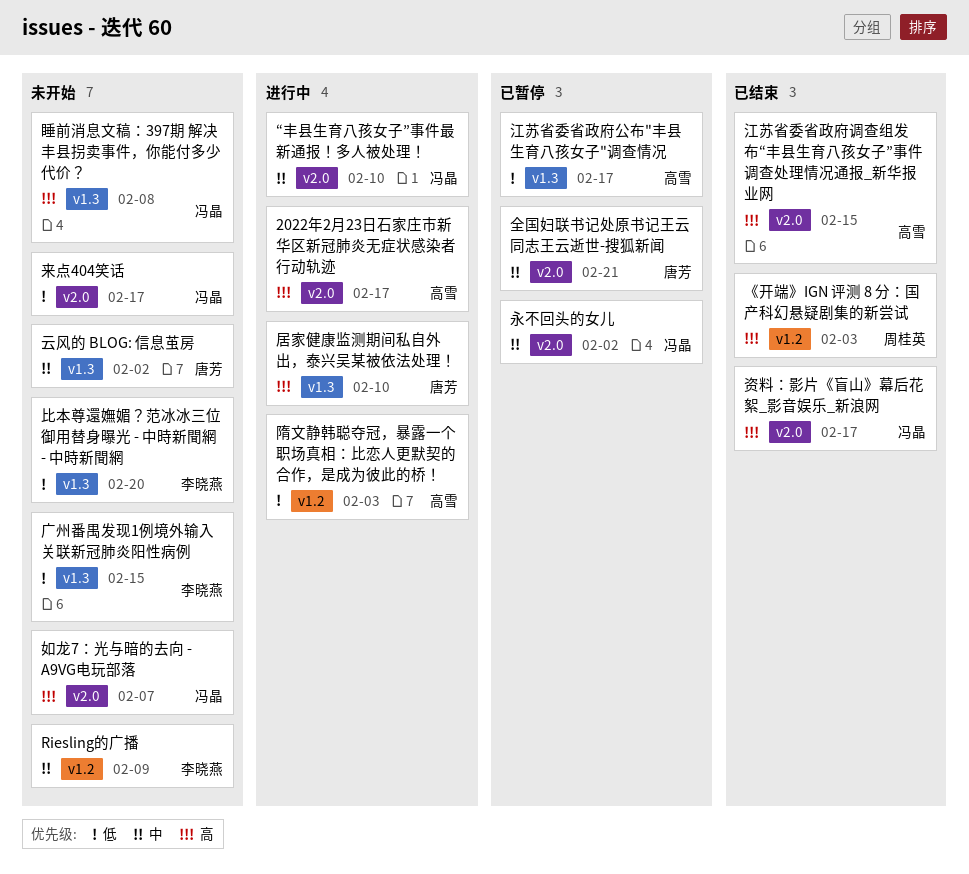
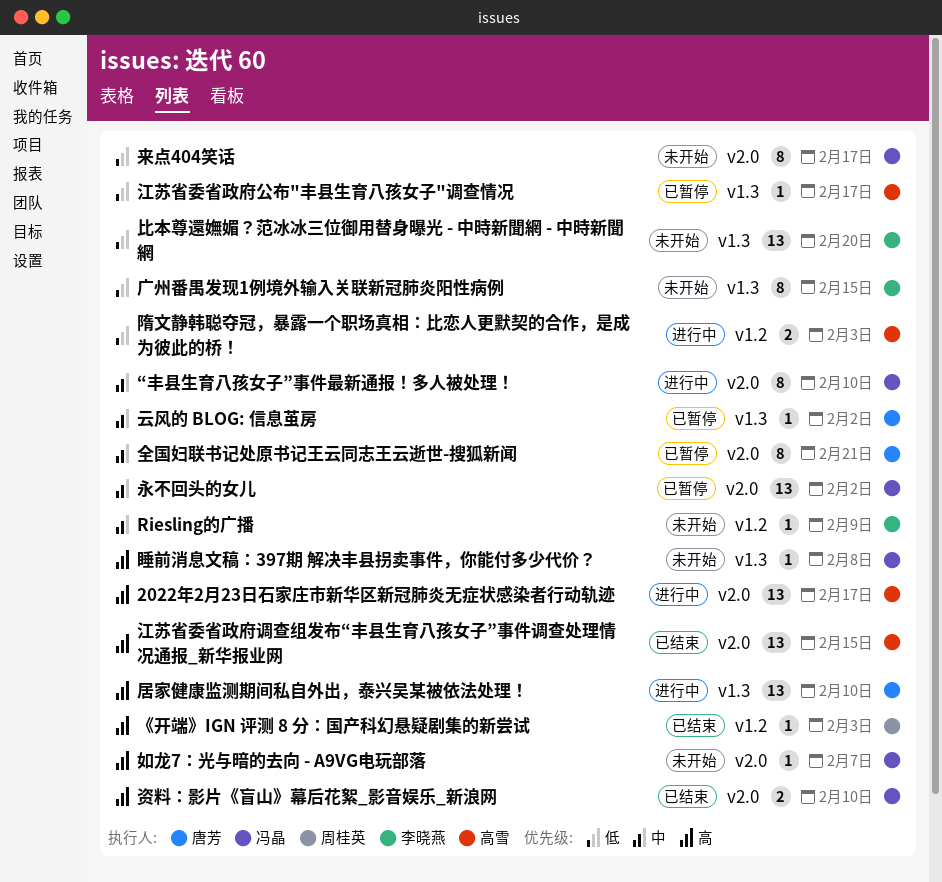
云风的 BLOG: 信息茧房, status: 未开始 -> 已暂停
资料：影片《盲山》幕后花絮_影音娱乐_新浪网, due: Feb 17 -> Feb 10

